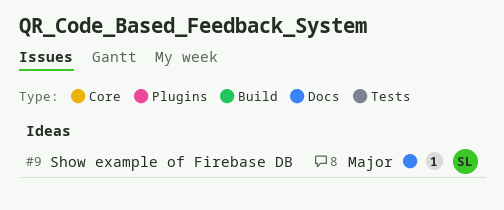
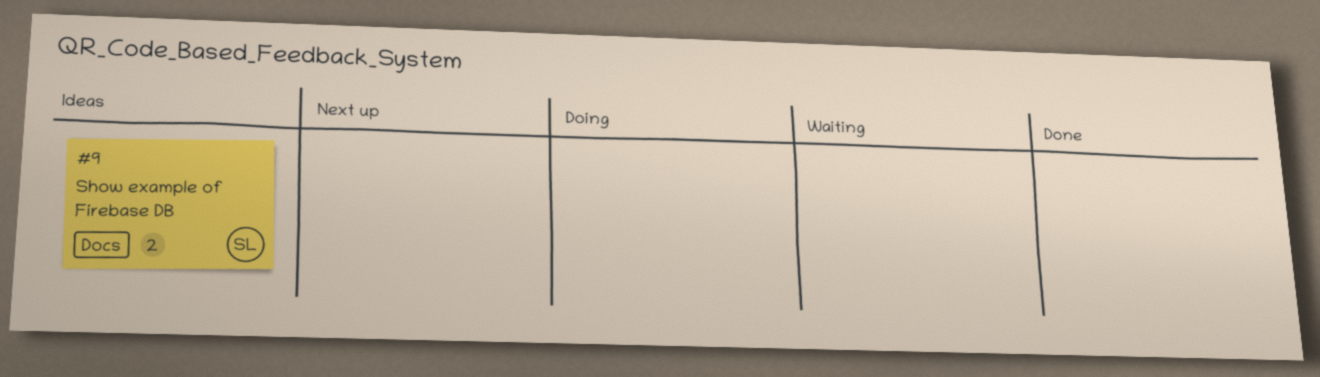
#9, estimate: 1 -> 2

